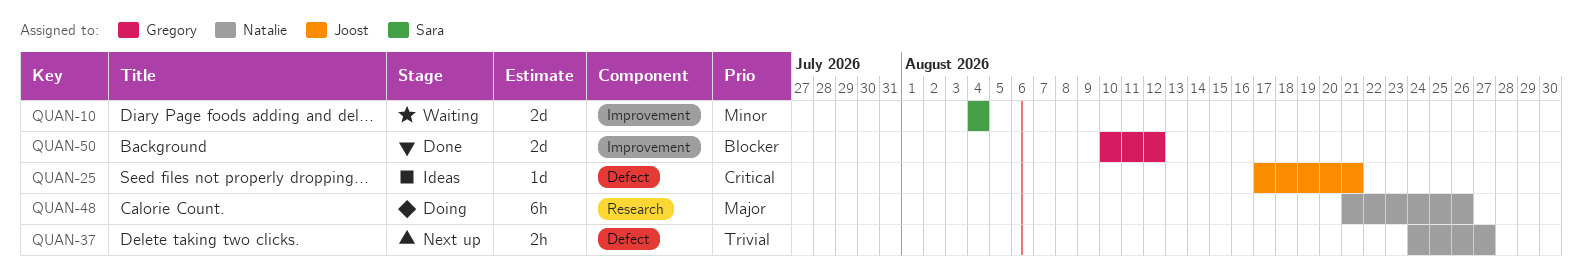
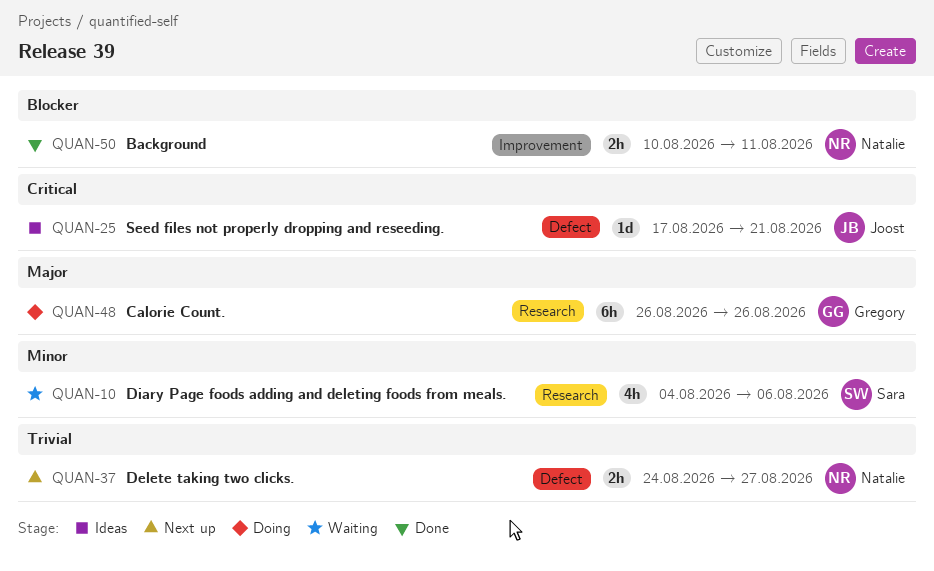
QUAN-10, label: Improvement -> Research
QUAN-10, estimate: 2d -> 4h
QUAN-10, due: Aug 4 -> Aug 6
QUAN-48, owner: Natalie -> Gregory
QUAN-48, start: Aug 21 -> Aug 26
QUAN-50, owner: Gregory -> Natalie
QUAN-50, estimate: 2d -> 2h
QUAN-50, due: Aug 12 -> Aug 11

